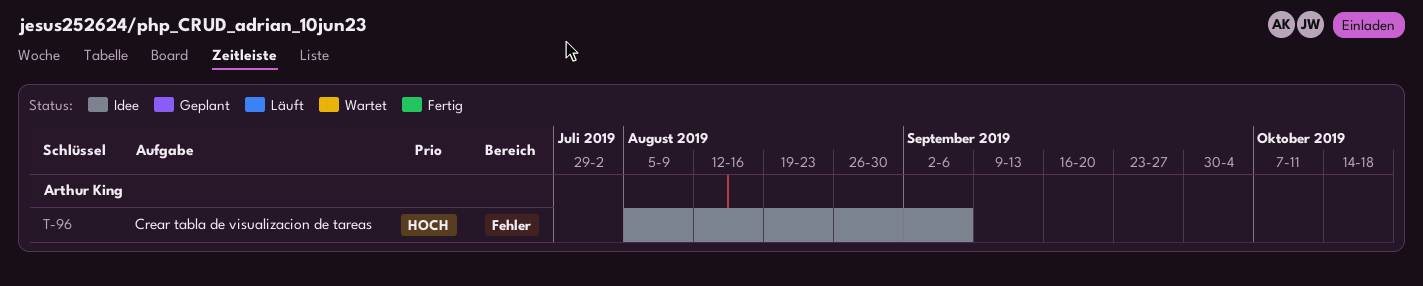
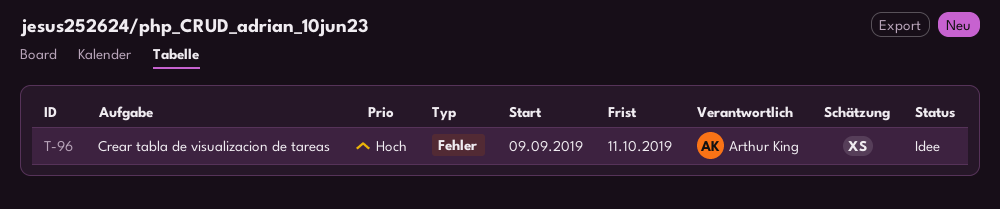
T-96, start: Aug 5 -> Sep 9
T-96, due: Sep 6 -> Oct 11

